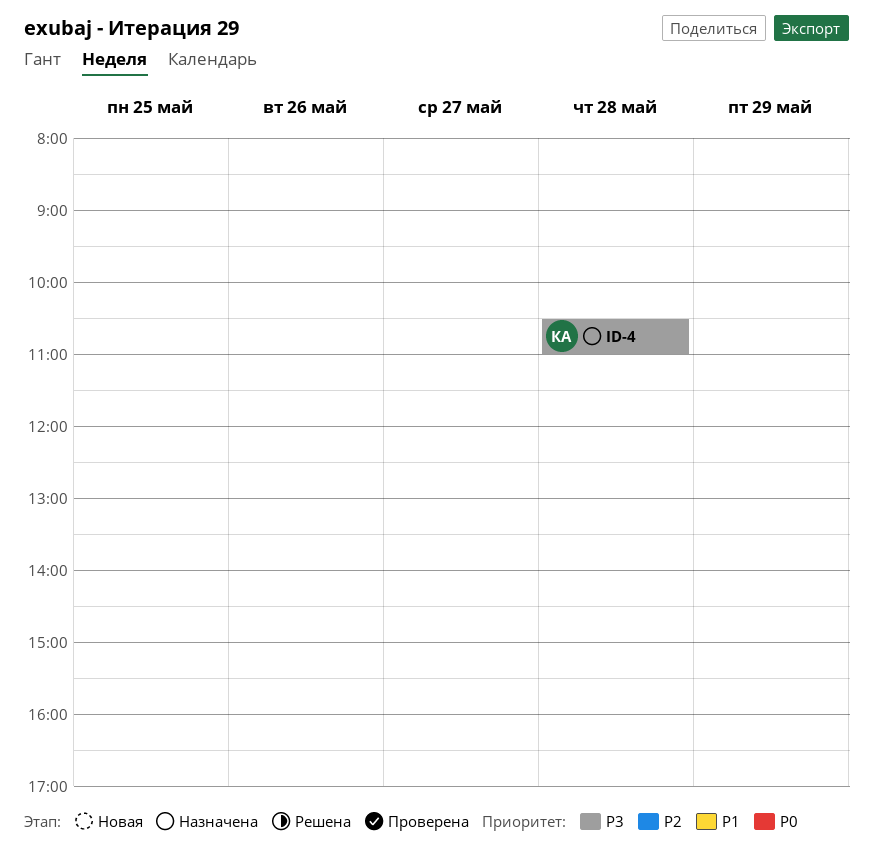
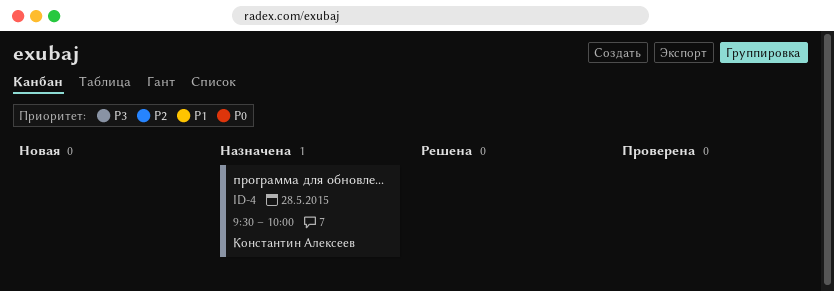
ID-4, begins: 10:30 -> 09:30
ID-4, ends: 11:00 -> 10:00

